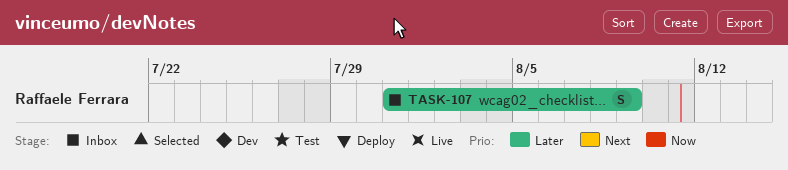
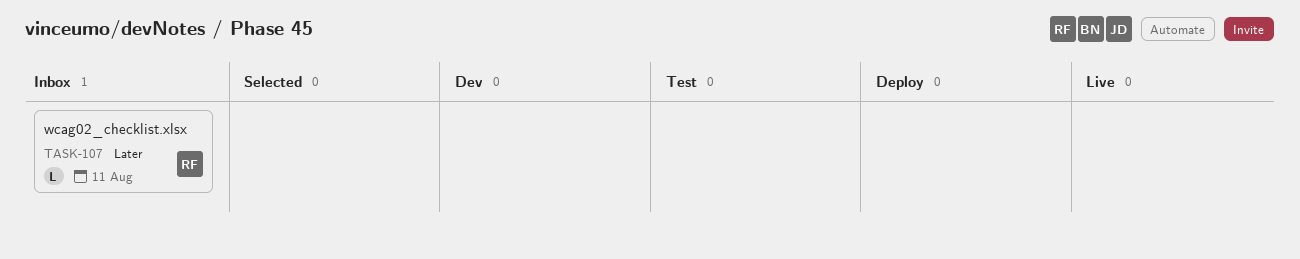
TASK-107, estimate: S -> L
TASK-107, due: Aug 9 -> Aug 11

